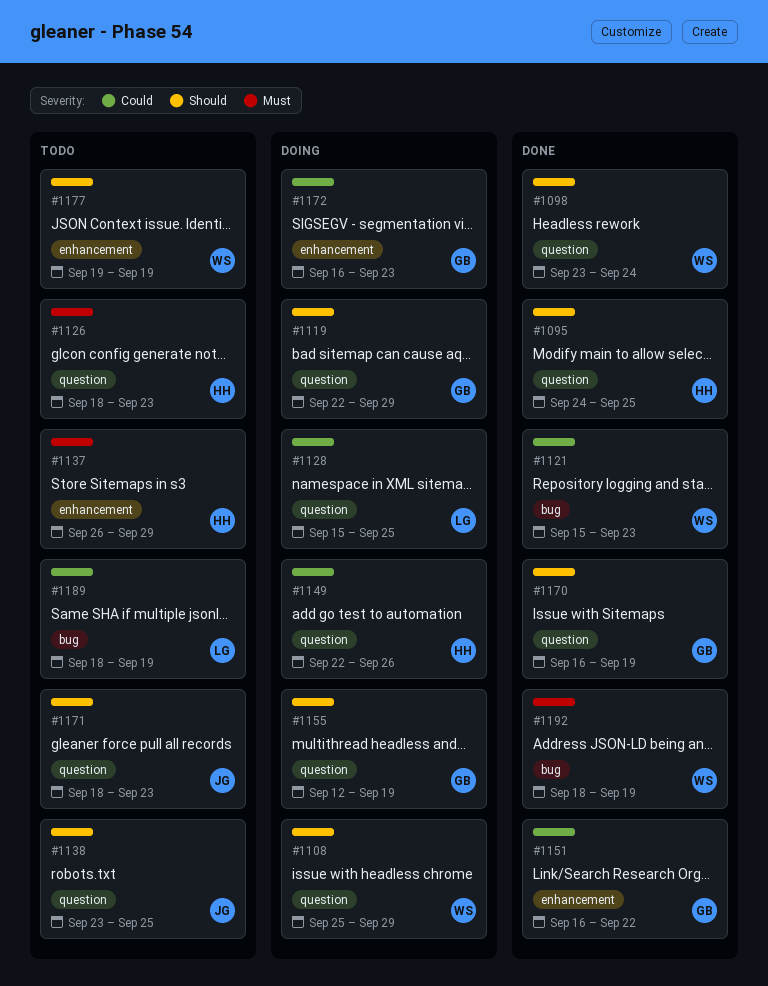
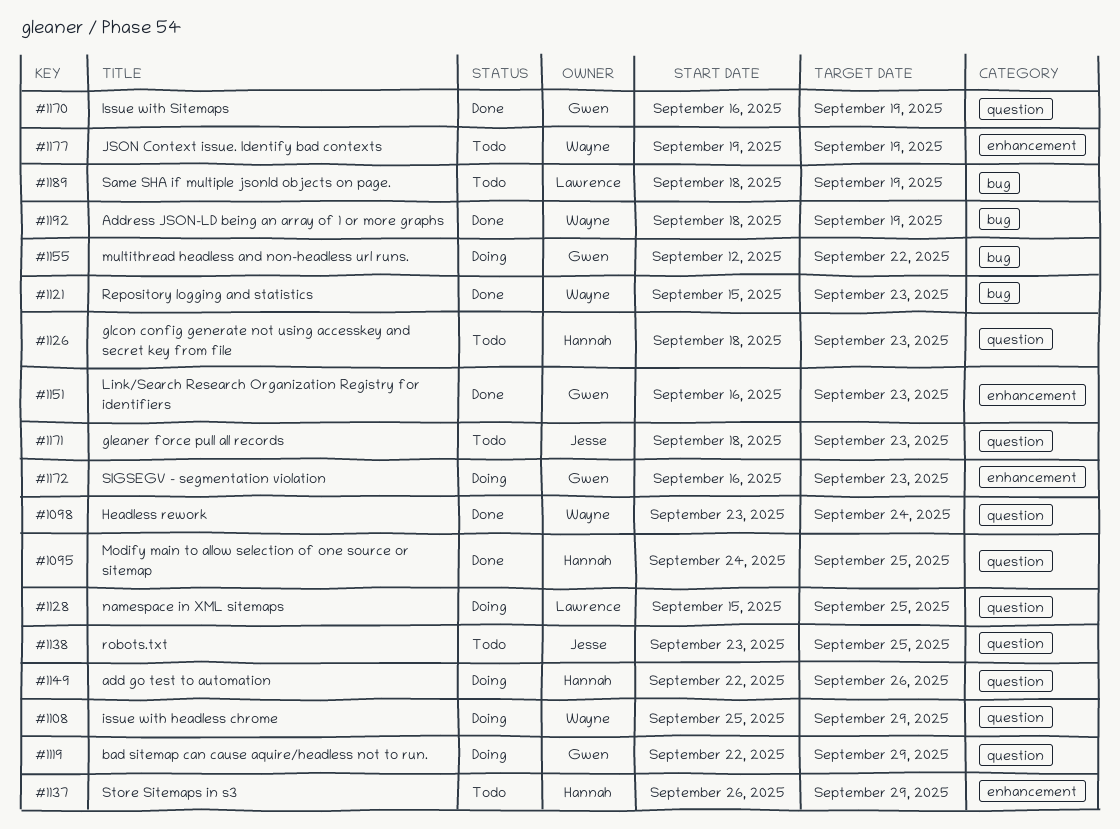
#1151, due: Sep 22 -> Sep 23
#1155, label: question -> bug
#1155, due: Sep 19 -> Sep 22

